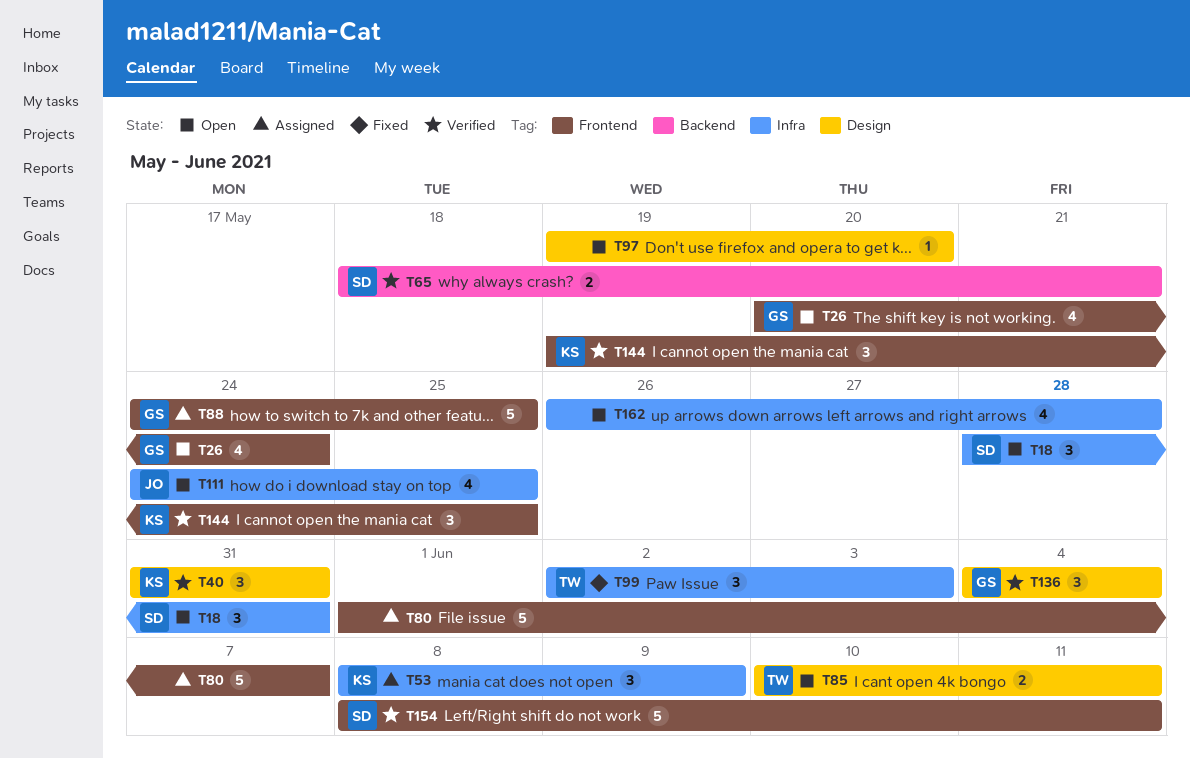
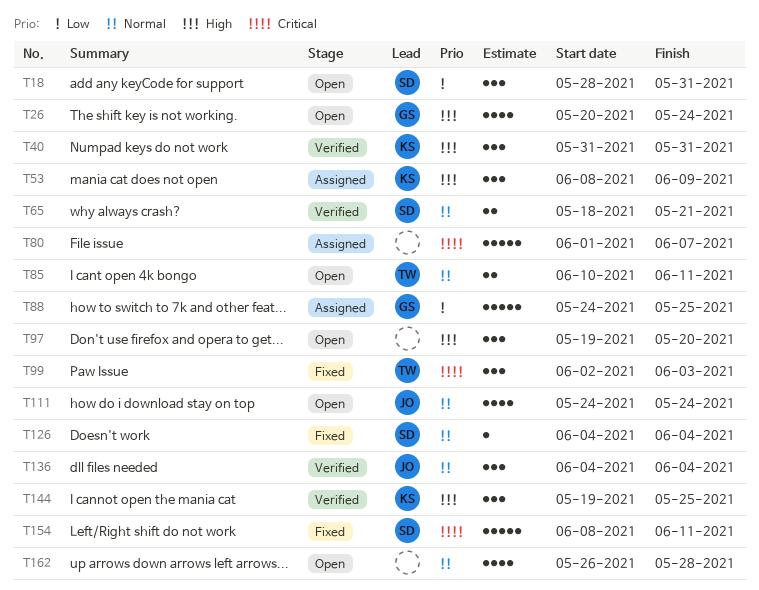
T97, estimate: 1 -> 3
T111, due: May 25 -> May 24
T126: none -> present
T136, owner: GS -> JO
T154, status: Verified -> Fixed

